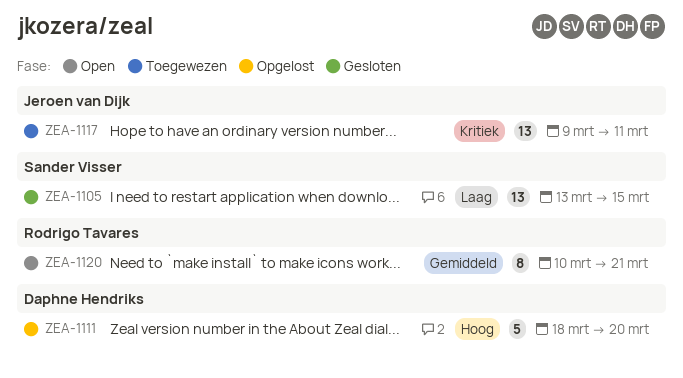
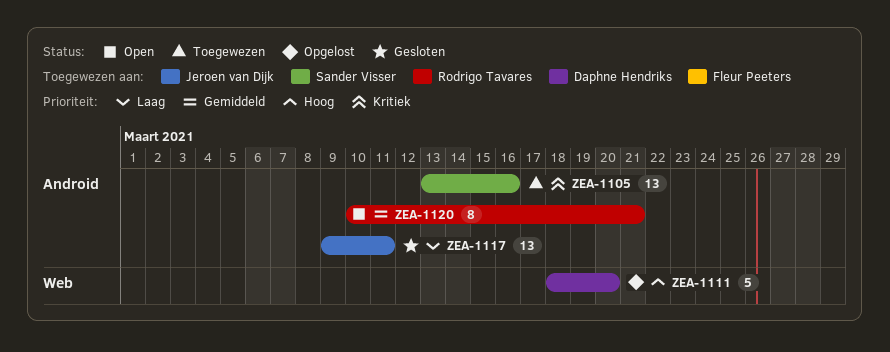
ZEA-1105, status: Gesloten -> Toegewezen
ZEA-1105, priority: Laag -> Kritiek
ZEA-1105, due: Mar 15 -> Mar 16
ZEA-1117, status: Toegewezen -> Gesloten
ZEA-1117, priority: Kritiek -> Laag

